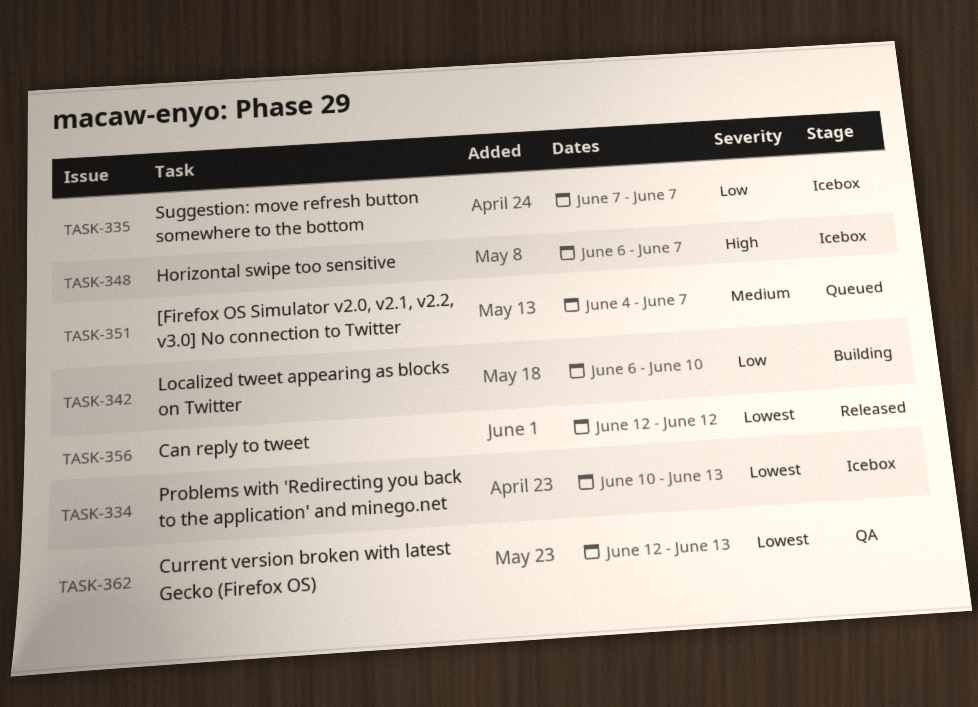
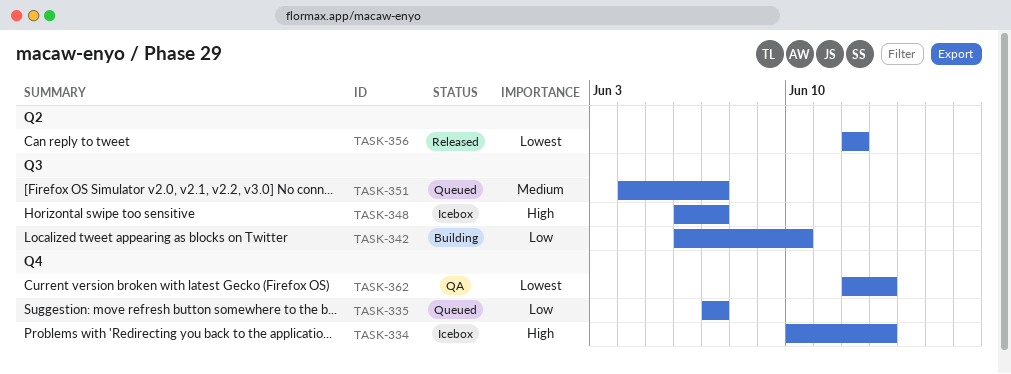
TASK-334, priority: Lowest -> High
TASK-335, status: Icebox -> Queued

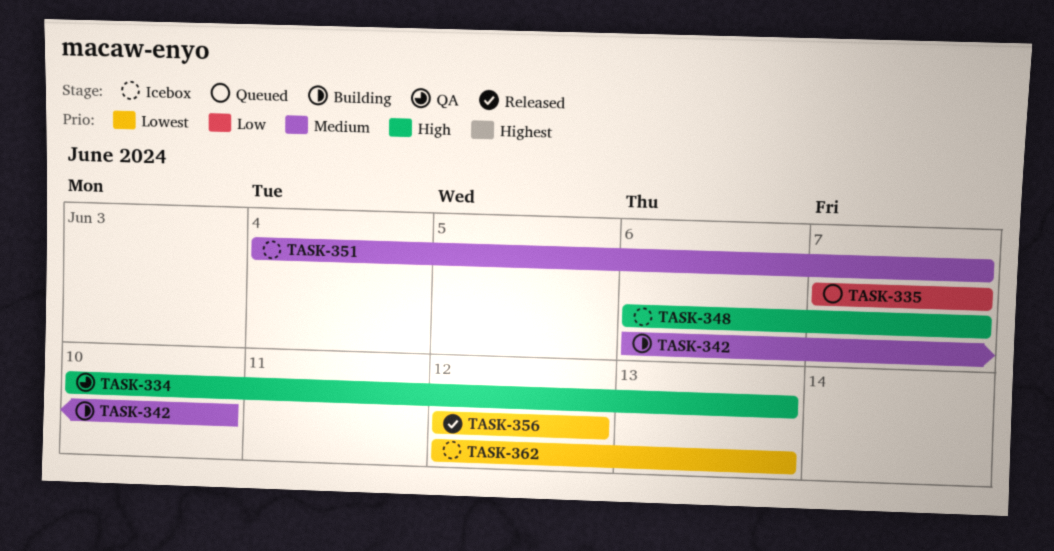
TASK-334, status: Icebox -> QA
TASK-342, priority: Low -> Medium
TASK-351, status: Queued -> Icebox
TASK-362, status: QA -> Icebox

